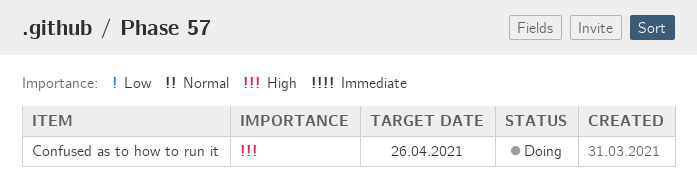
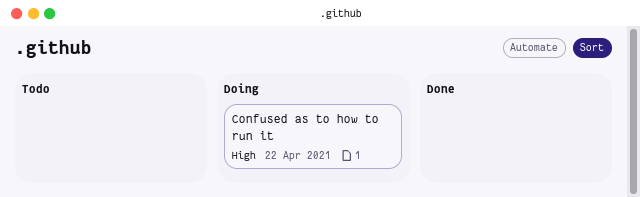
Confused as to how to run it, due: Apr 26 -> Apr 22

